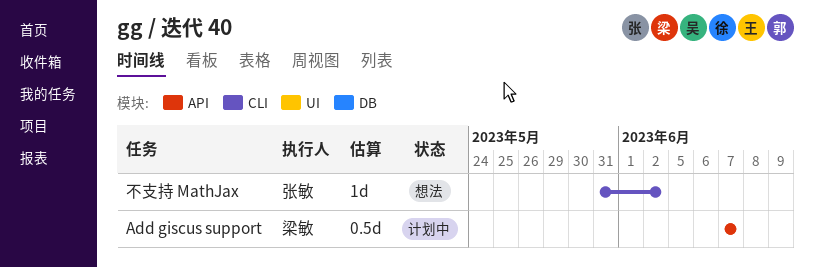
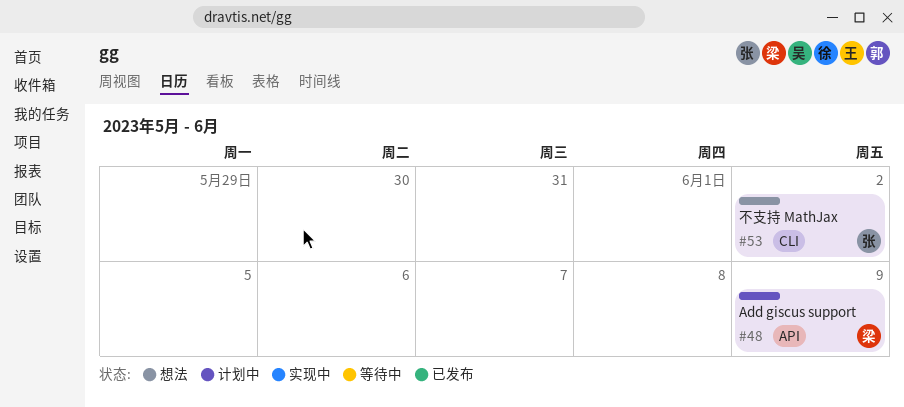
Add giscus support, due: Jun 7 -> Jun 9

